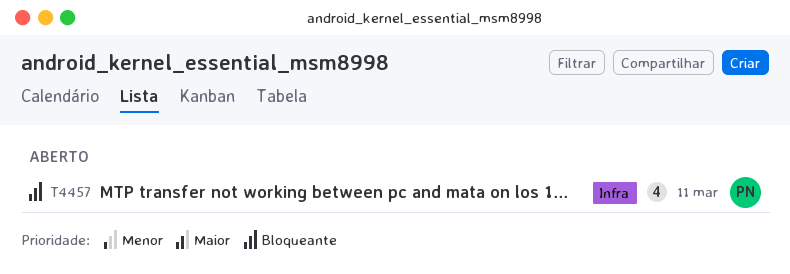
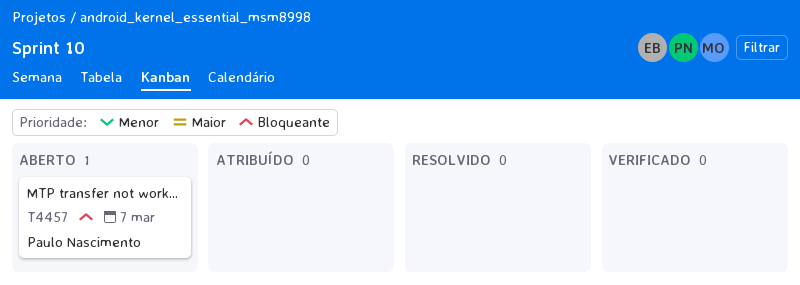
T4457, due: Mar 11 -> Mar 7

